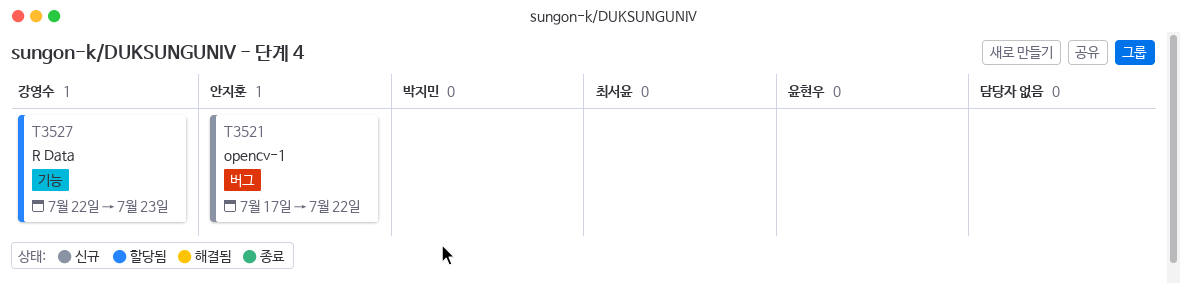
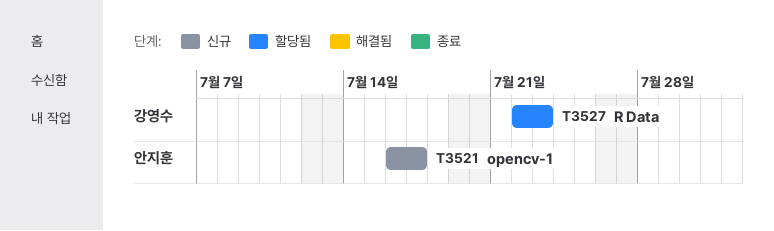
T3521, start: Jul 17 -> Jul 16
T3521, due: Jul 22 -> Jul 17

